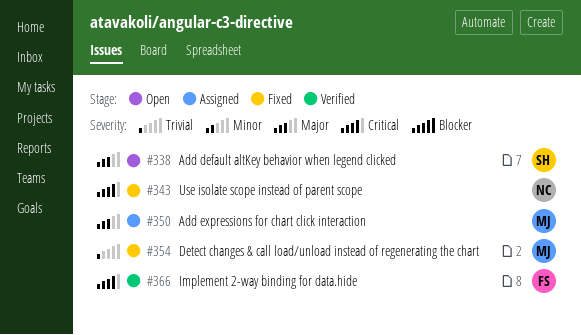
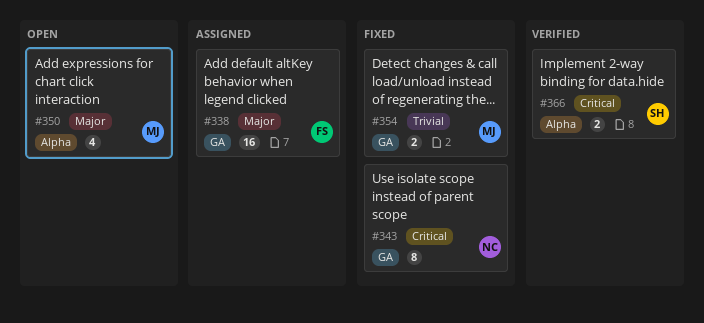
#338, status: Open -> Assigned
#338, owner: SH -> FS
#350, status: Assigned -> Open
#366, owner: FS -> SH

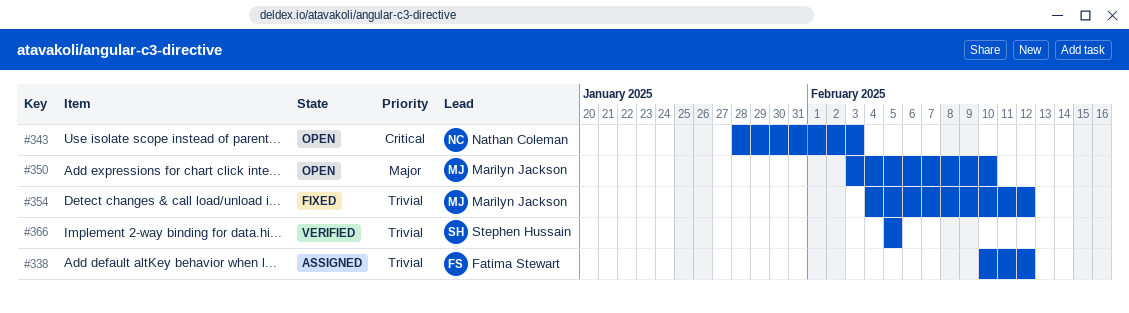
#338, priority: Major -> Trivial
#343, status: Fixed -> Open
#366, priority: Critical -> Trivial

